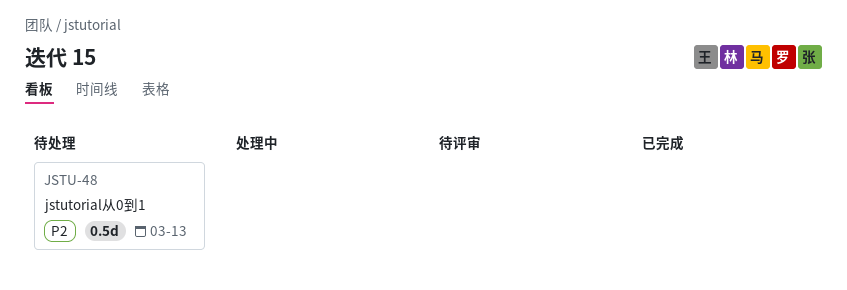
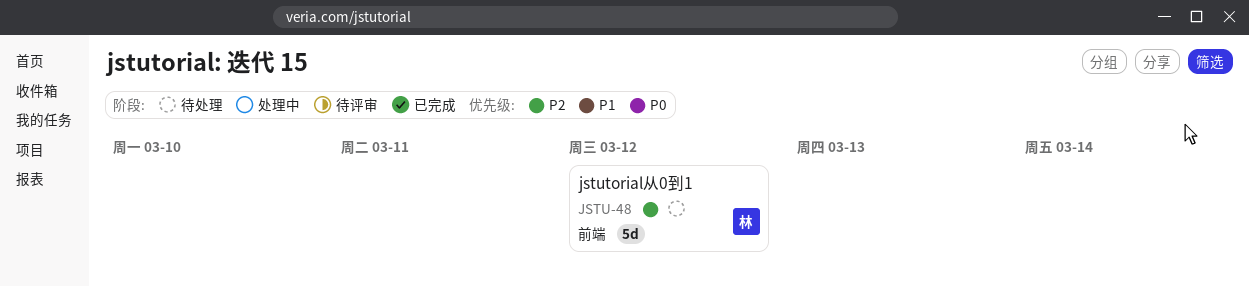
JSTU-48, estimate: 0.5d -> 5d
JSTU-48, due: Mar 13 -> Mar 12

